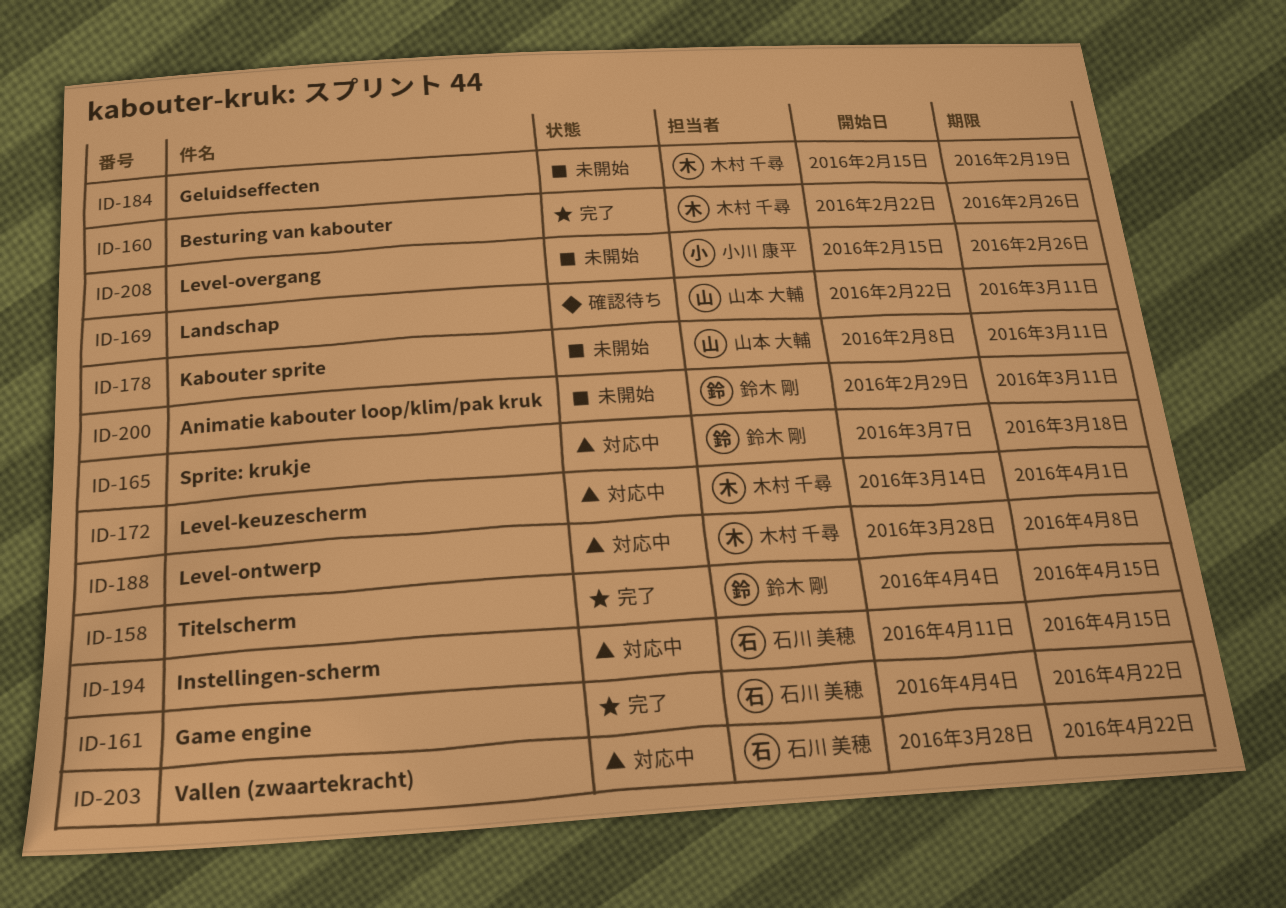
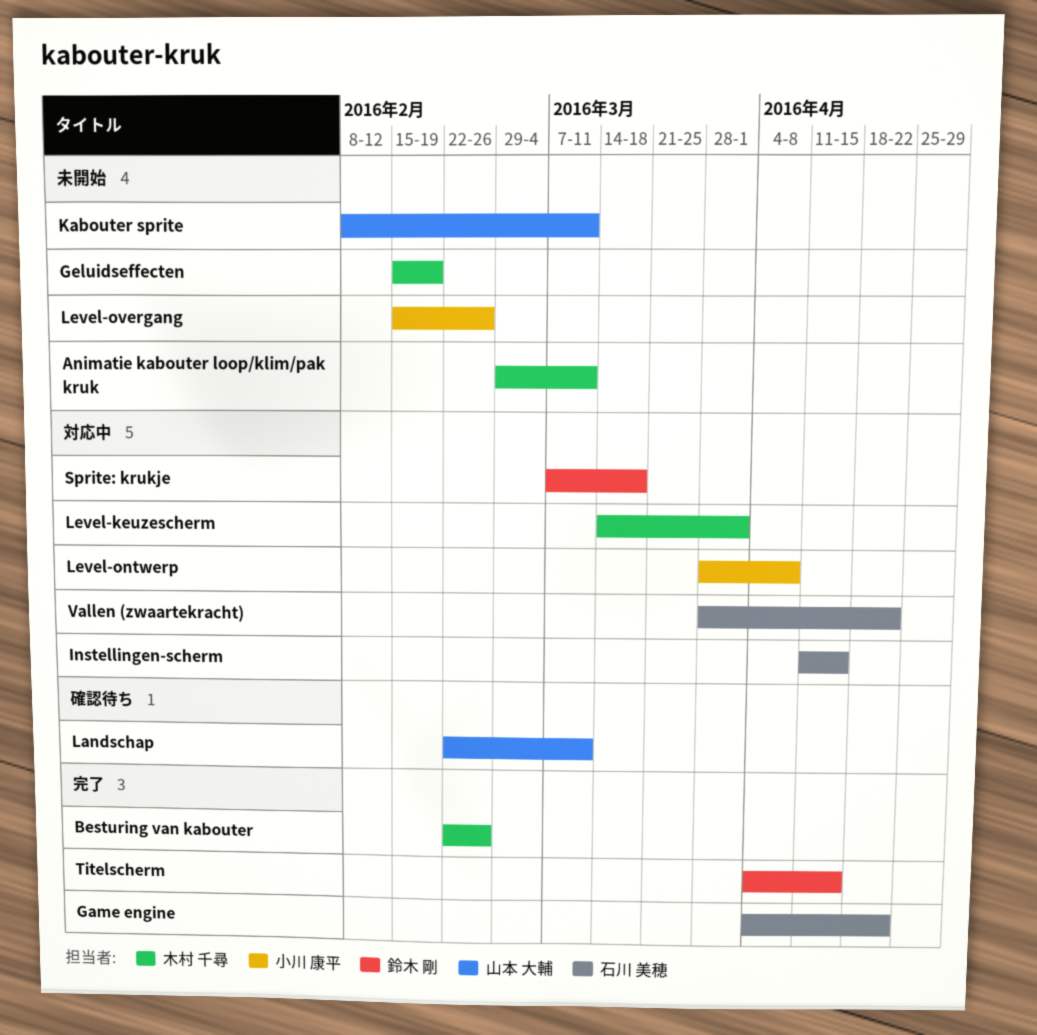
Animatie kabouter loop/klim/pak kruk, owner: 鈴木 剛 -> 木村 千尋
Level-ontwerp, owner: 木村 千尋 -> 小川 康平

